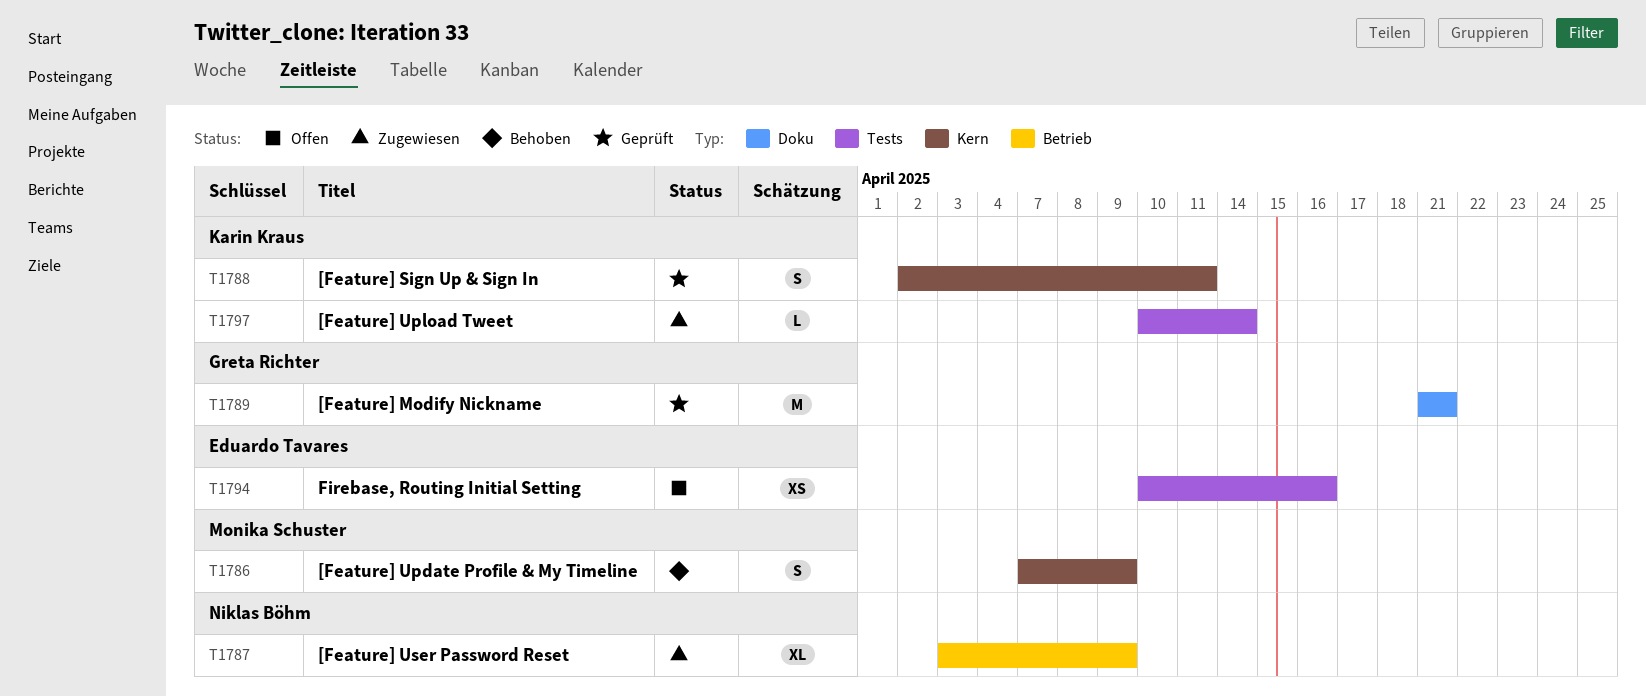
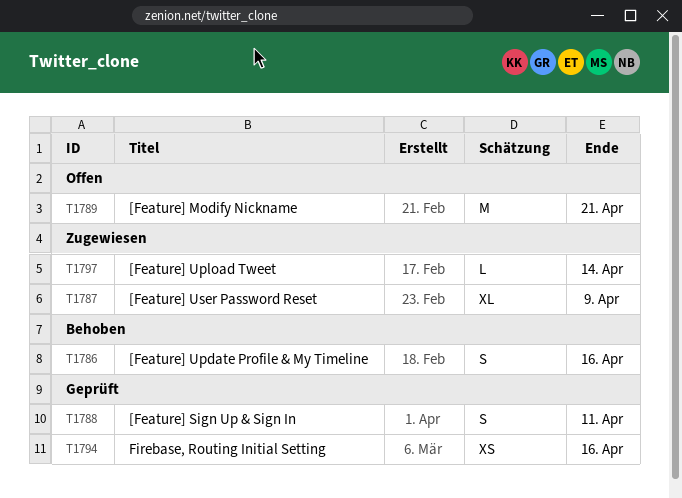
T1786, due: Apr 9 -> Apr 16
T1789, status: Geprüft -> Offen
T1794, status: Offen -> Geprüft

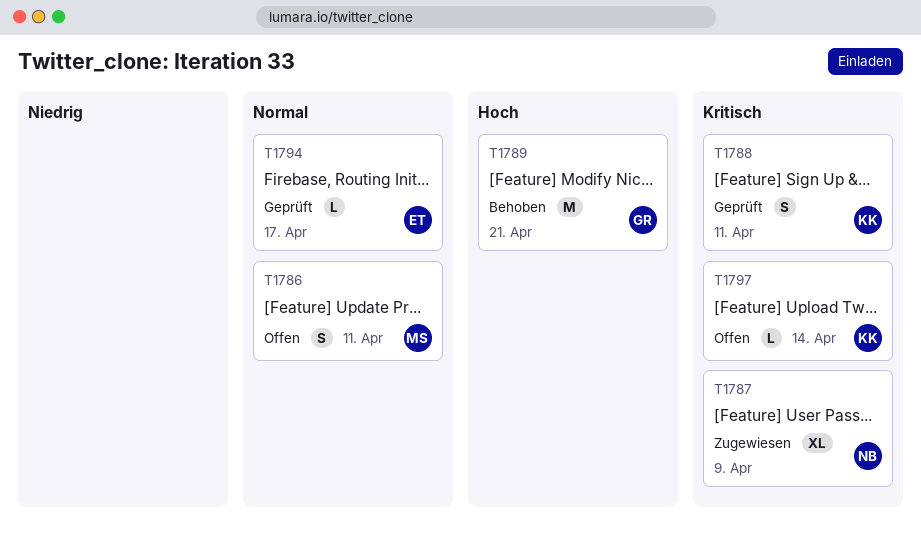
T1786, status: Behoben -> Offen
T1786, due: Apr 16 -> Apr 11
T1789, status: Offen -> Behoben
T1794, estimate: XS -> L
T1794, due: Apr 16 -> Apr 17
T1797, status: Zugewiesen -> Offen

